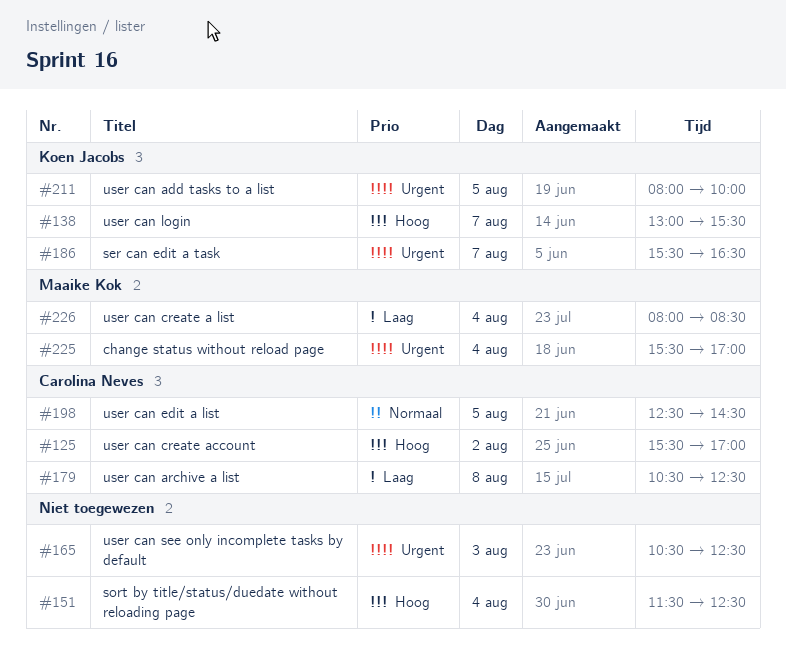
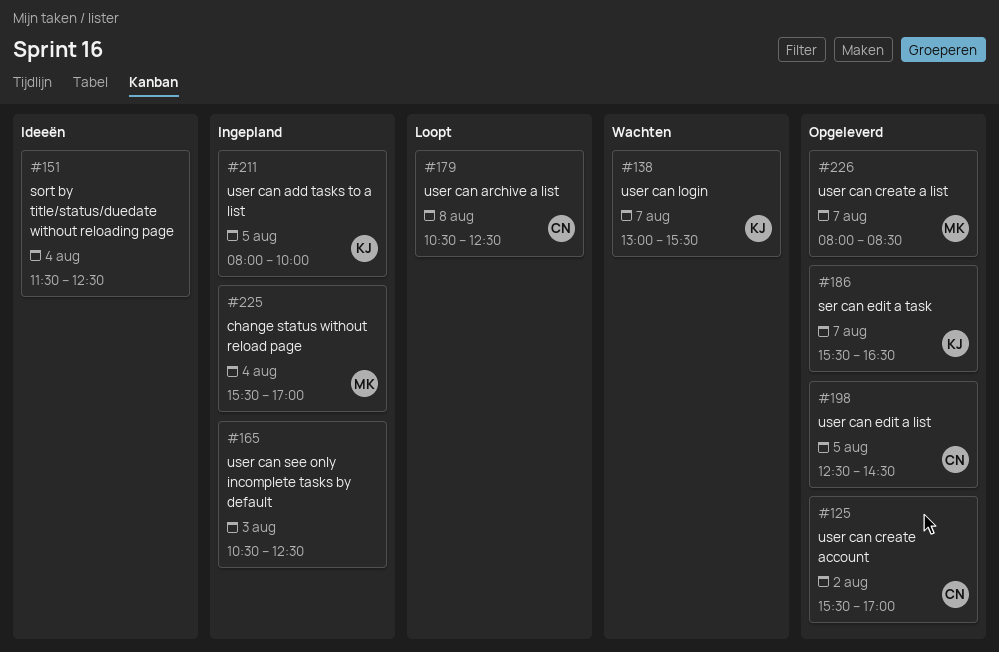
#226, day: Aug 4 -> Aug 7

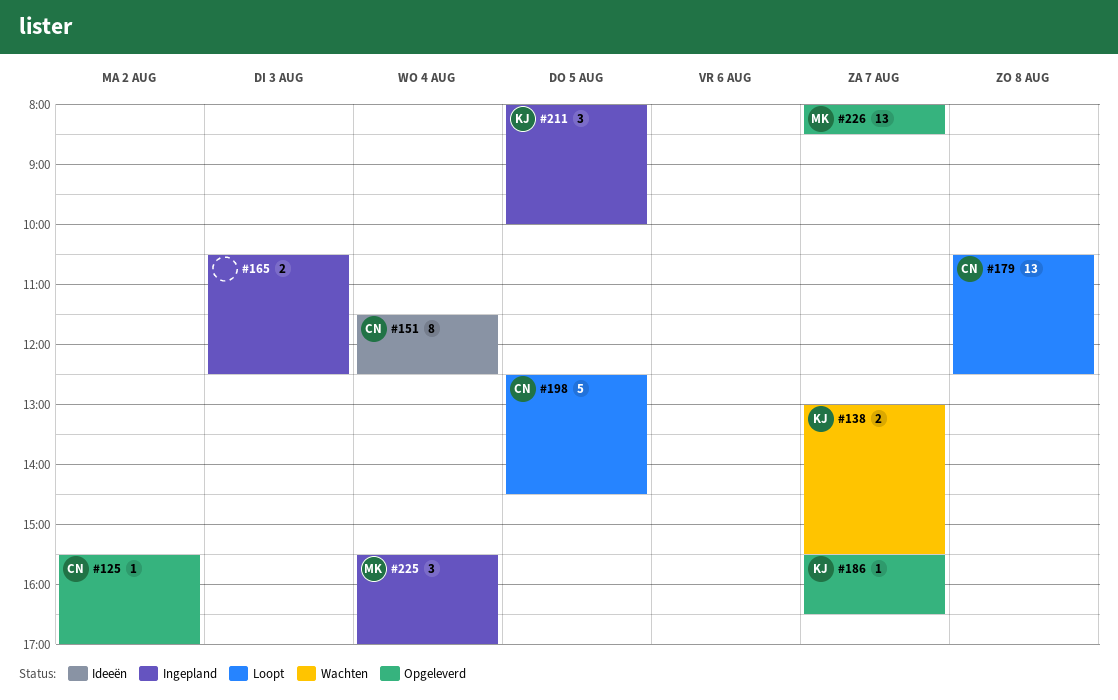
#151, owner: none -> CN
#198, status: Opgeleverd -> Loopt

